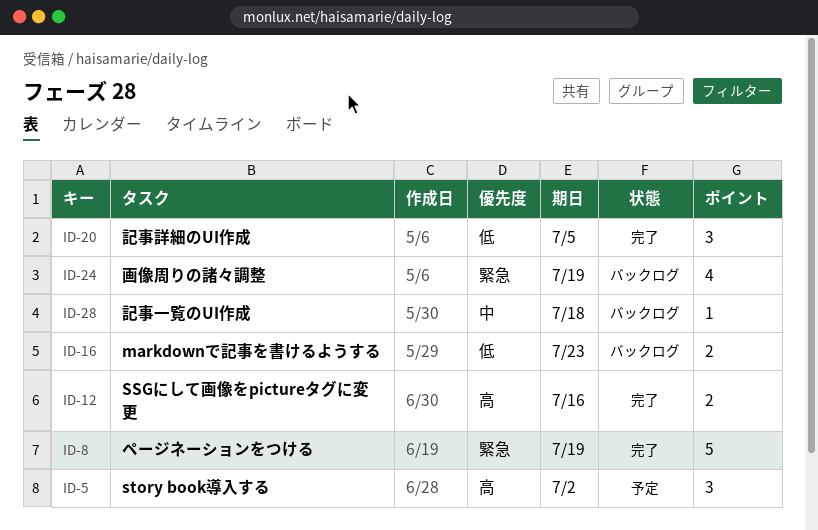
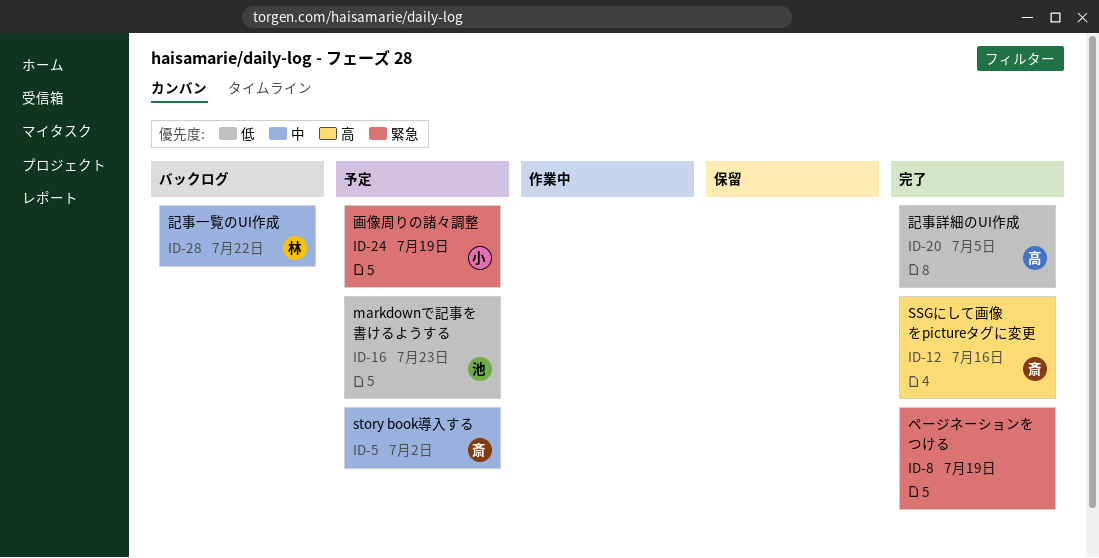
ID-5, priority: 高 -> 中
ID-16, status: バックログ -> 予定
ID-24, status: バックログ -> 予定
ID-28, due: Jul 18 -> Jul 22

